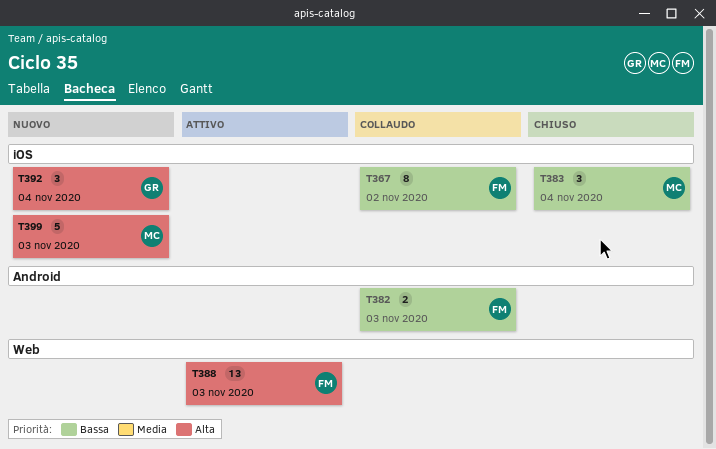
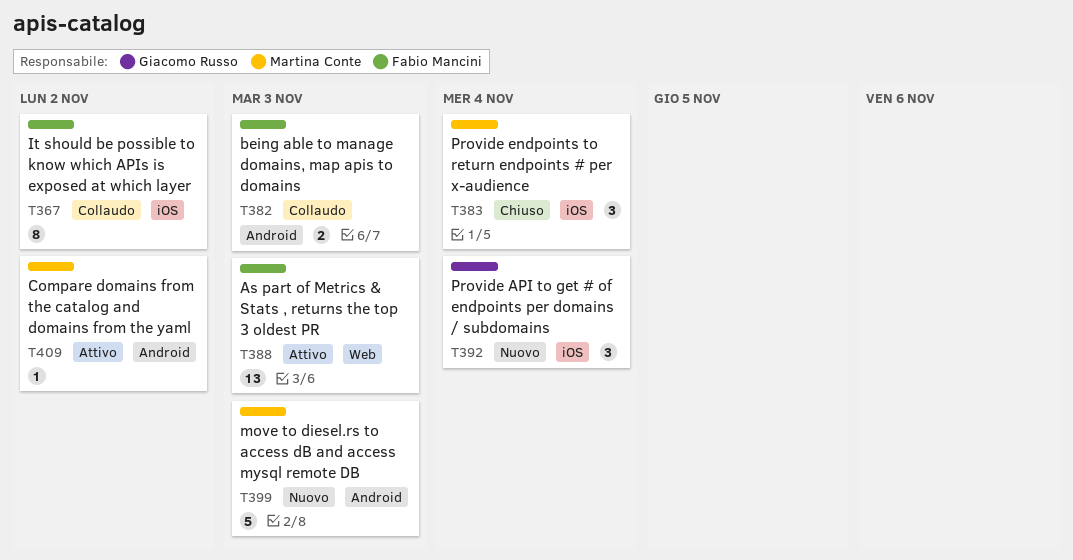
T399, label: iOS -> Android
T409: none -> present

